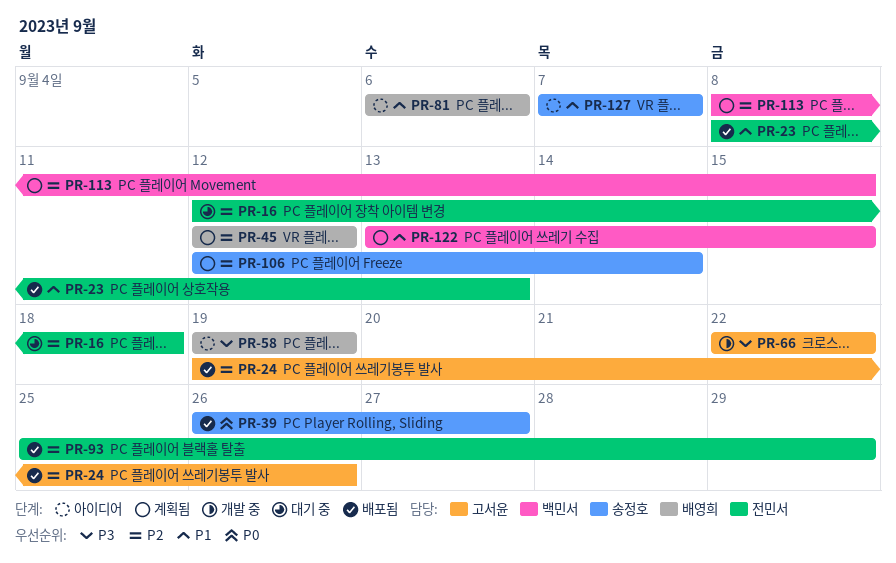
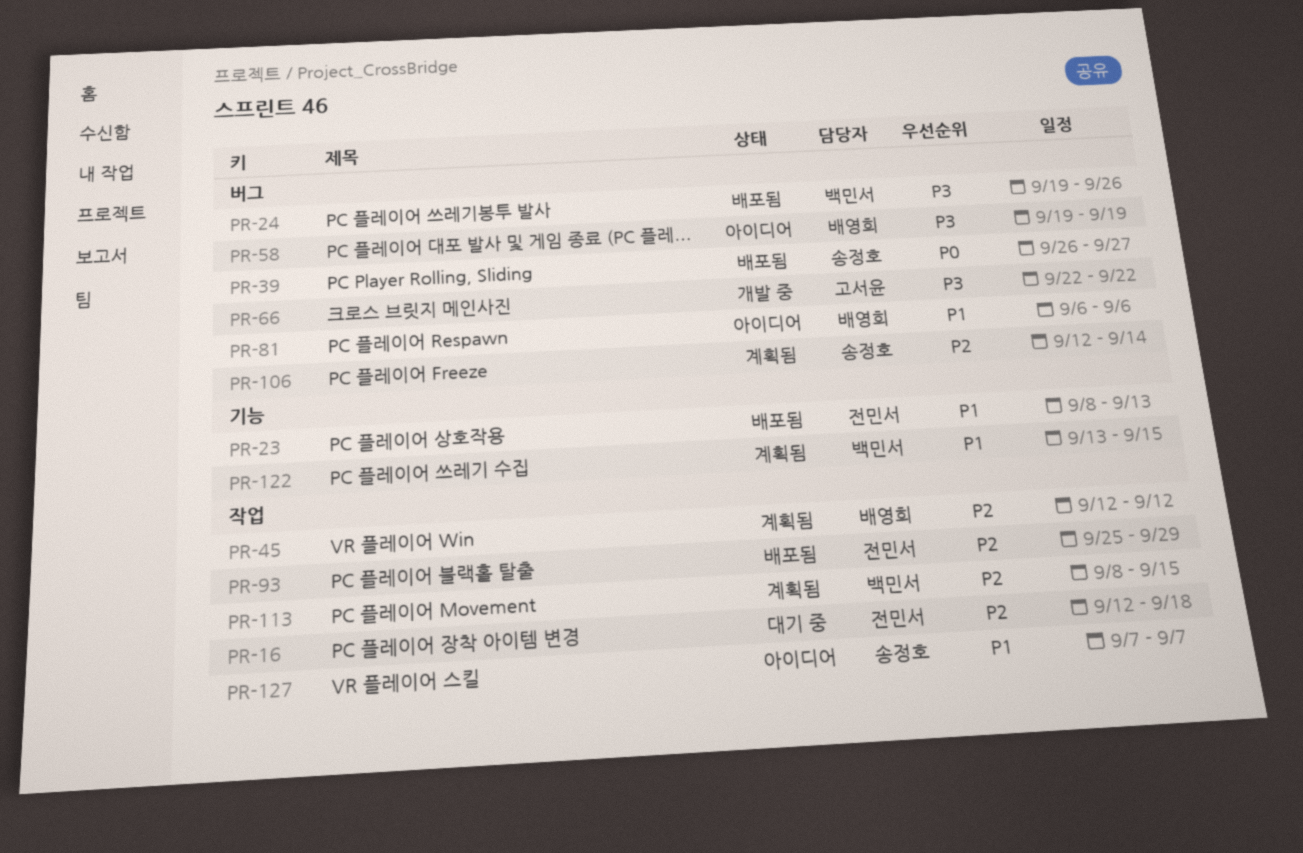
PR-24, owner: 고서윤 -> 백민서
PR-24, priority: P2 -> P3

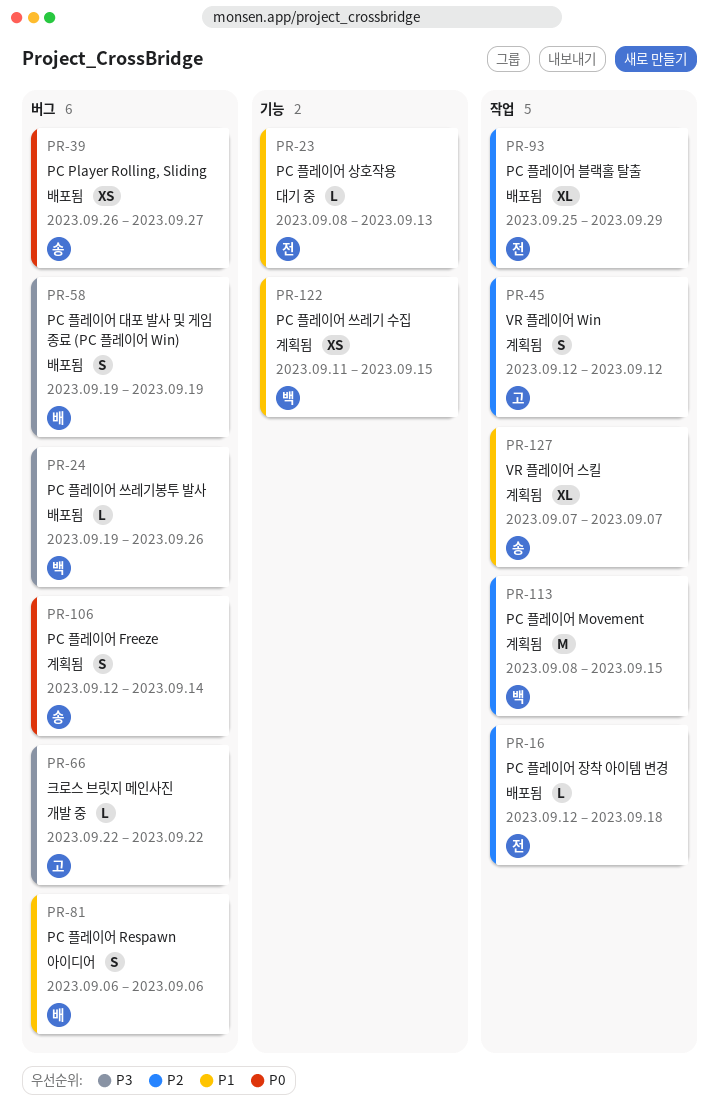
PR-16, status: 대기 중 -> 배포됨
PR-23, status: 배포됨 -> 대기 중
PR-45, owner: 배영희 -> 고서윤
PR-58, status: 아이디어 -> 배포됨
PR-106, priority: P2 -> P0
PR-122, start: Sep 13 -> Sep 11
PR-127, status: 아이디어 -> 계획됨

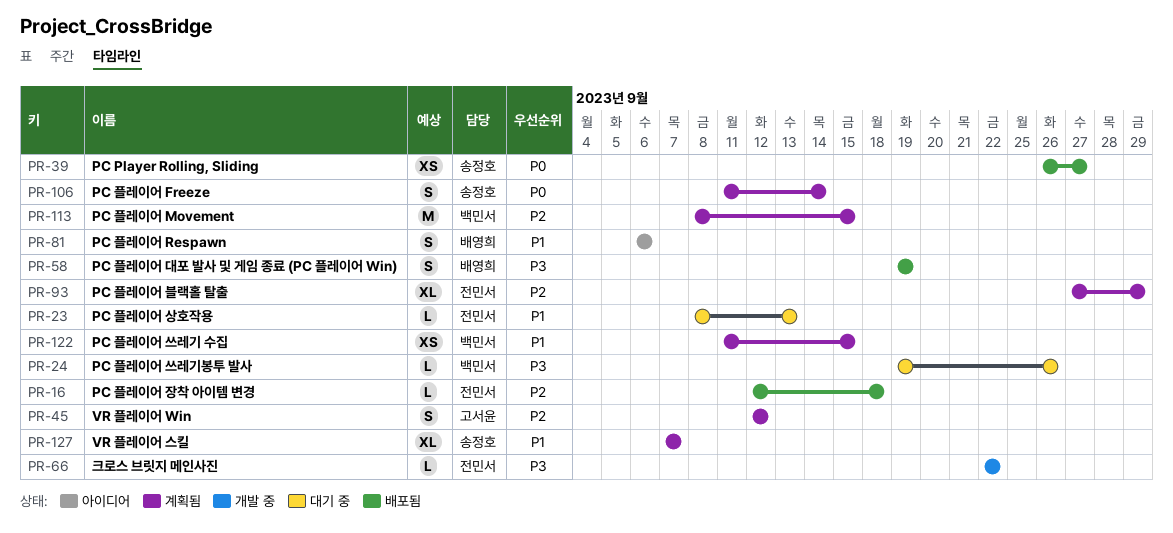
PR-24, status: 배포됨 -> 대기 중
PR-66, owner: 고서윤 -> 전민서
PR-93, status: 배포됨 -> 계획됨
PR-93, start: Sep 25 -> Sep 27
PR-106, start: Sep 12 -> Sep 11

